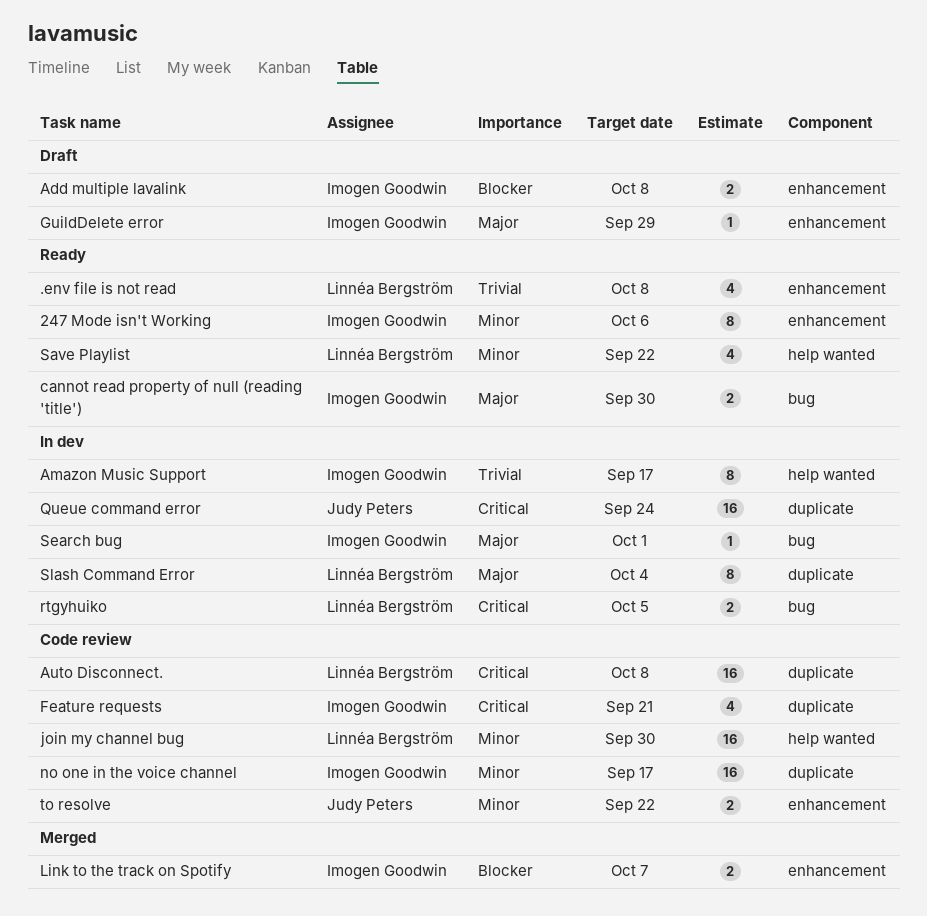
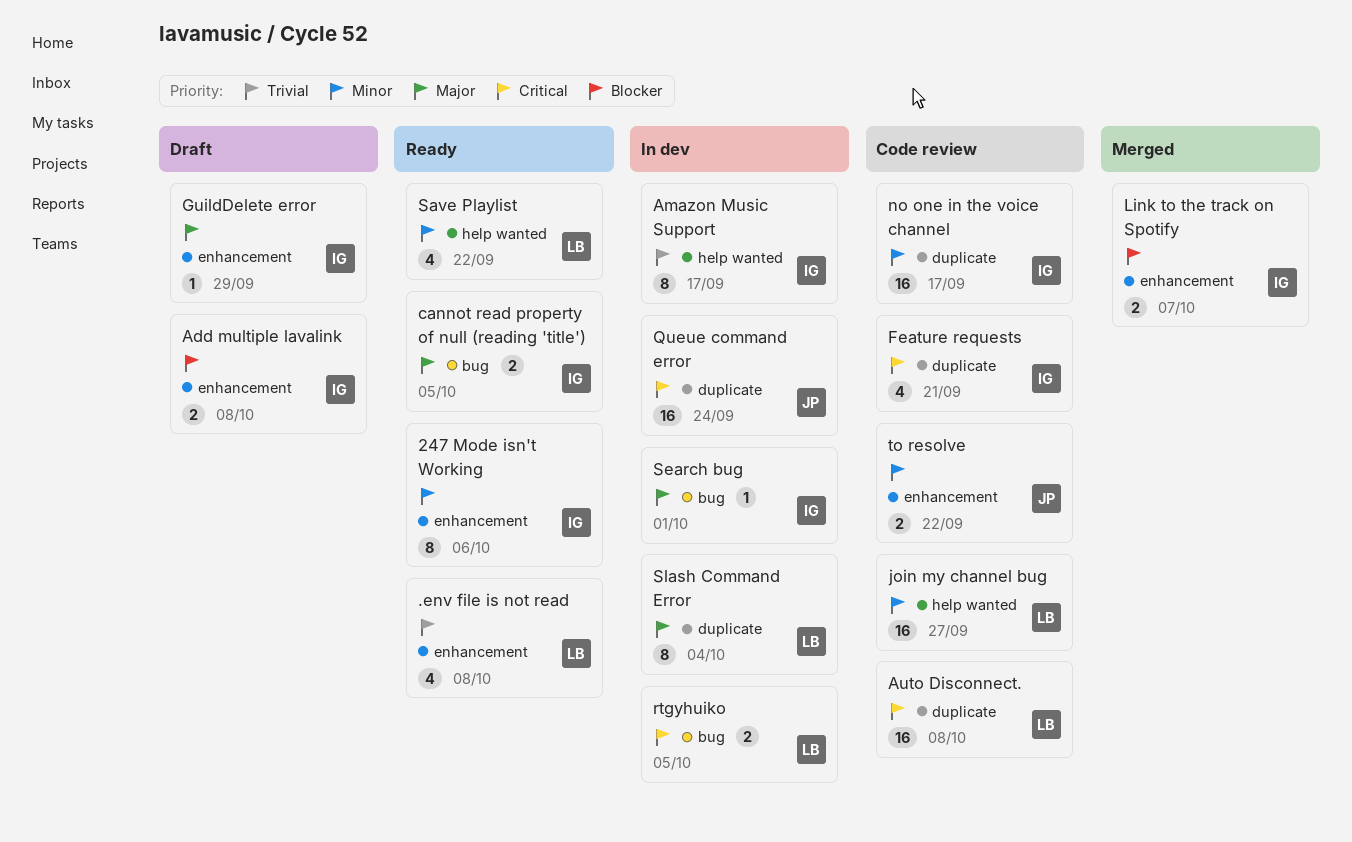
cannot read property of null (reading 'title'), due: Sep 30 -> Oct 5
join my channel bug, due: Sep 30 -> Sep 27

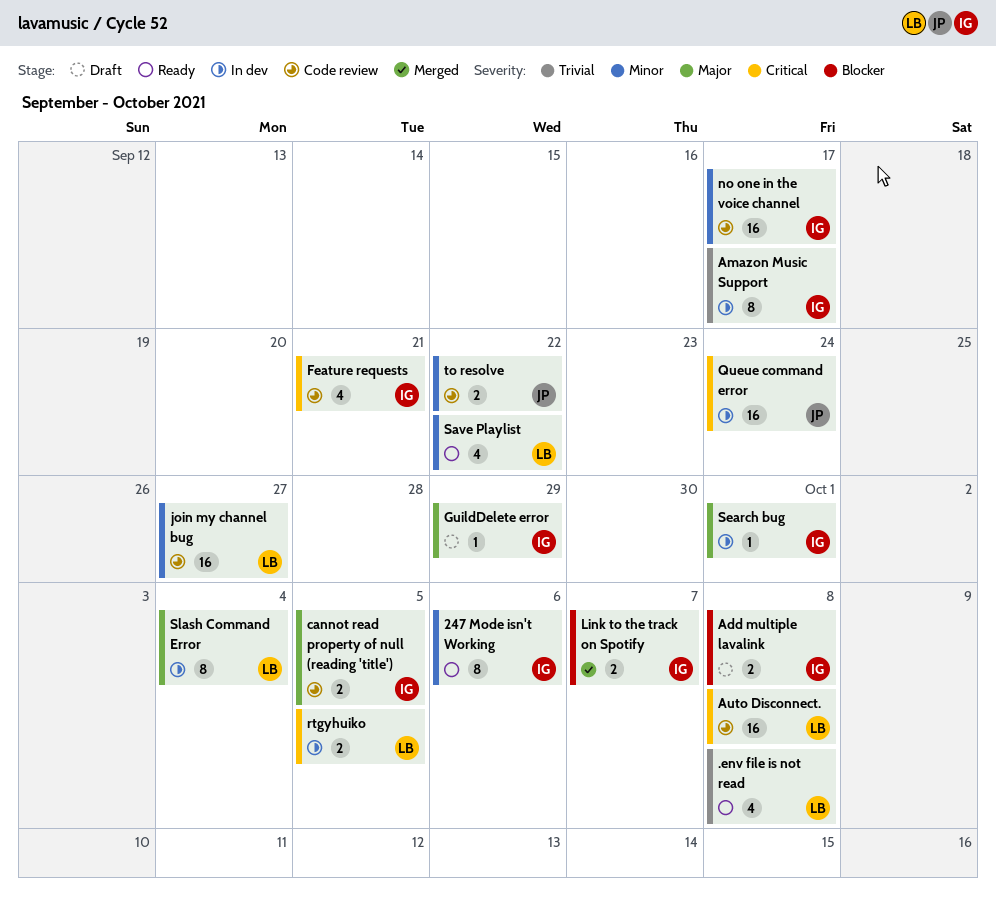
cannot read property of null (reading 'title'), status: Ready -> Code review

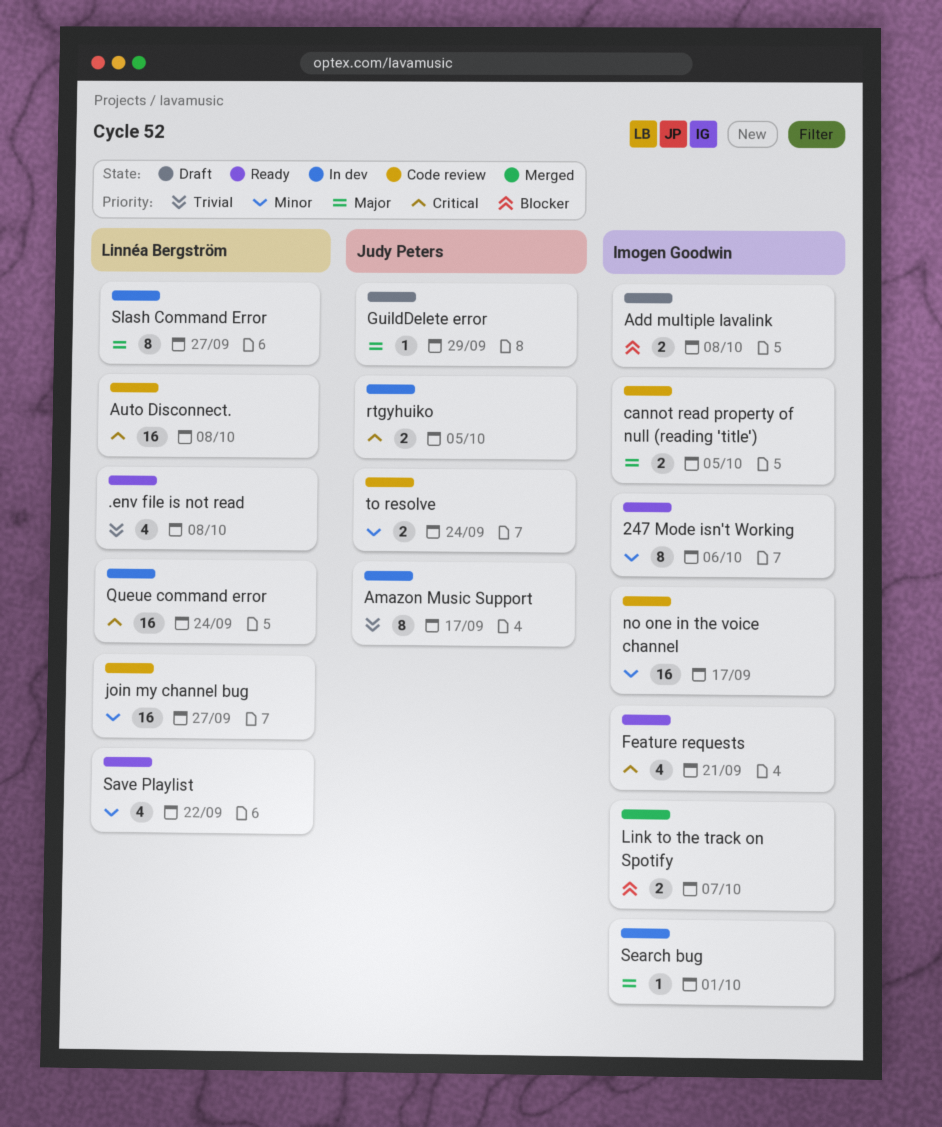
Amazon Music Support, owner: Imogen Goodwin -> Judy Peters
Feature requests, status: Code review -> Ready
GuildDelete error, owner: Imogen Goodwin -> Judy Peters
Queue command error, owner: Judy Peters -> Linnéa Bergström
rtgyhuiko, owner: Linnéa Bergström -> Judy Peters
Slash Command Error, due: Oct 4 -> Sep 27
to resolve, due: Sep 22 -> Sep 24

